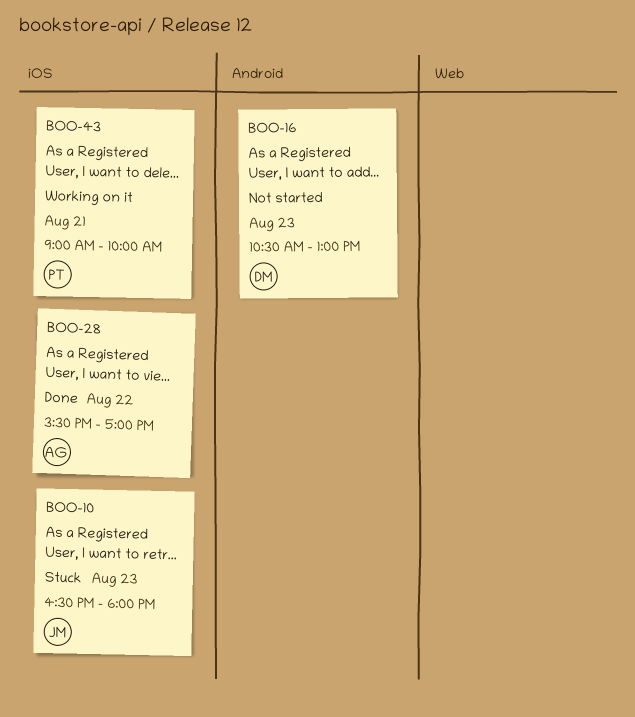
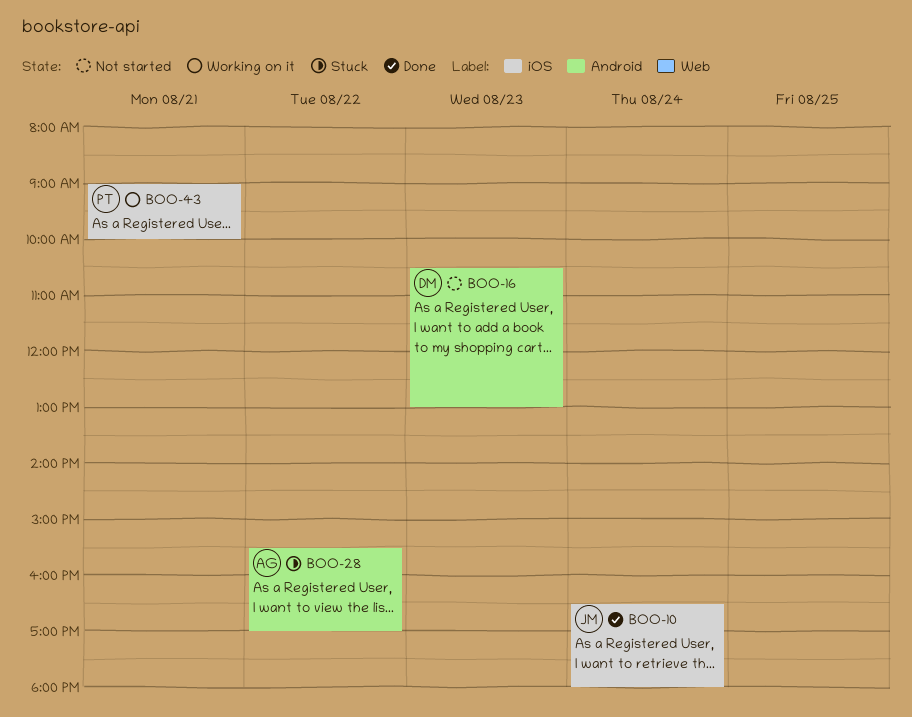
BOO-10, status: Stuck -> Done
BOO-10, day: Aug 23 -> Aug 24
BOO-28, status: Done -> Stuck
BOO-28, label: iOS -> Android

